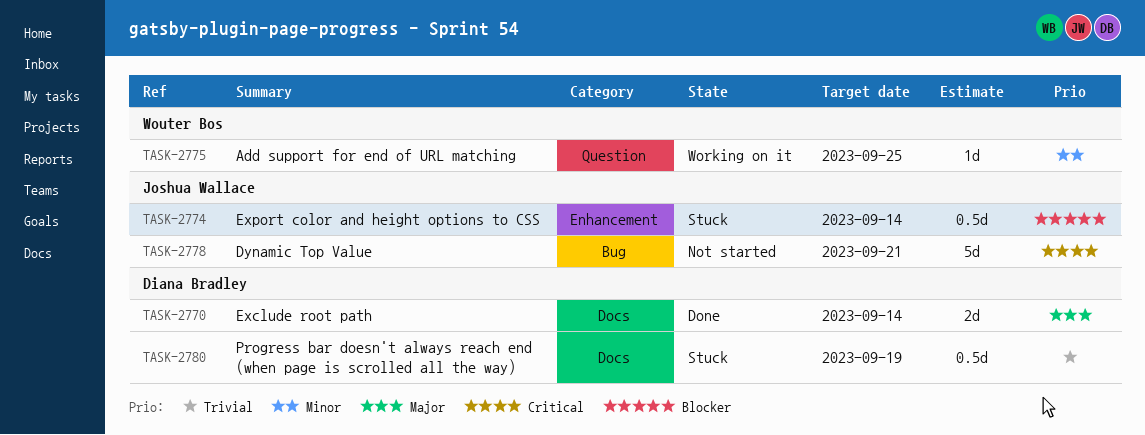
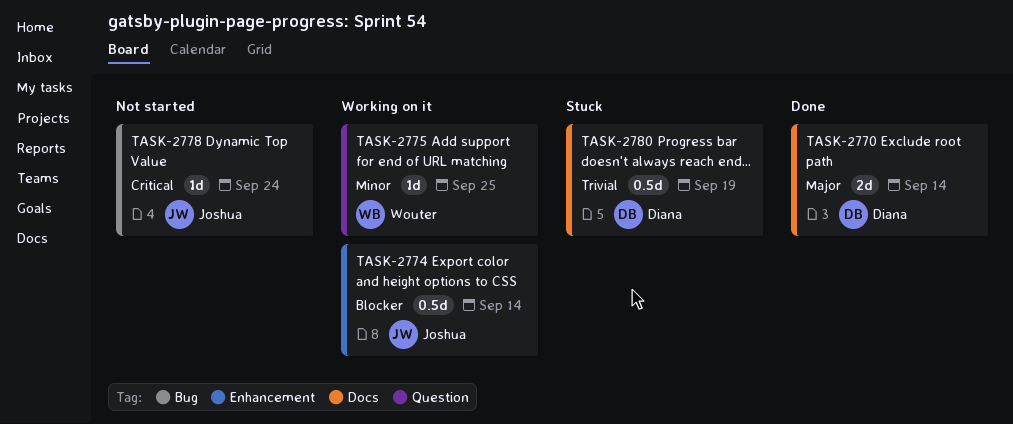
TASK-2774, status: Stuck -> Working on it
TASK-2778, estimate: 5d -> 1d
TASK-2778, due: Sep 21 -> Sep 24

